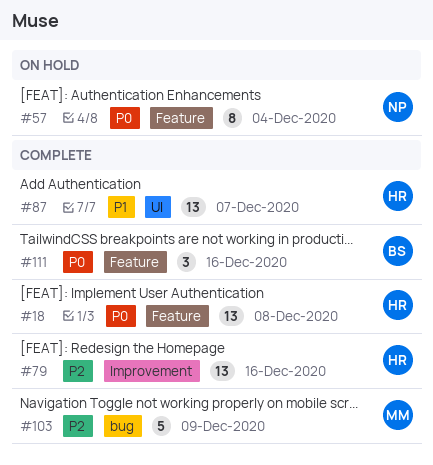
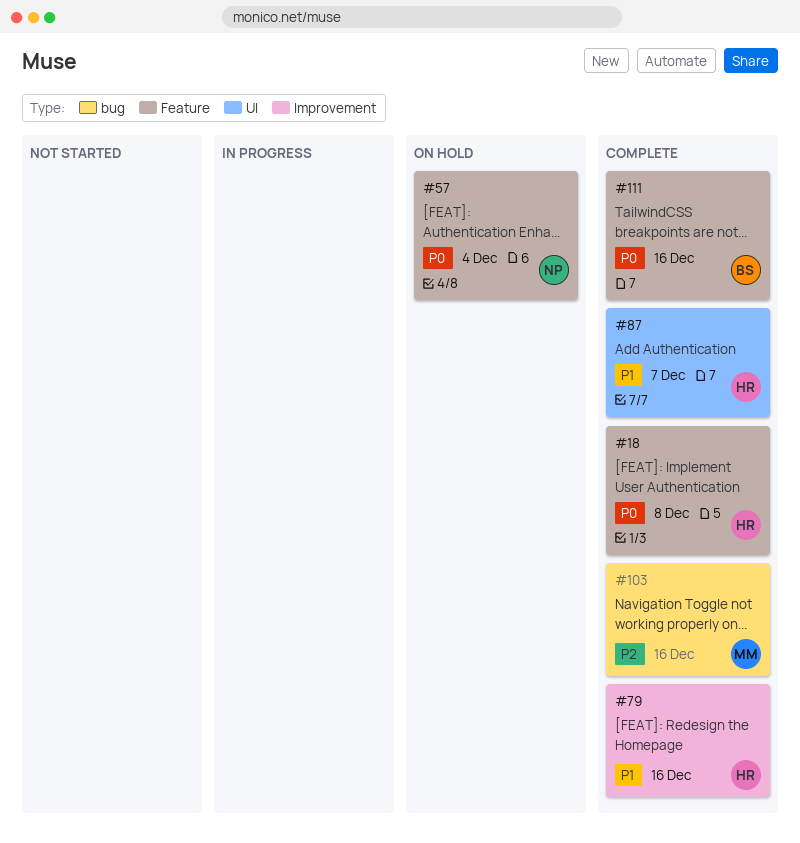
#79, priority: P2 -> P1
#103, due: Dec 9 -> Dec 16

